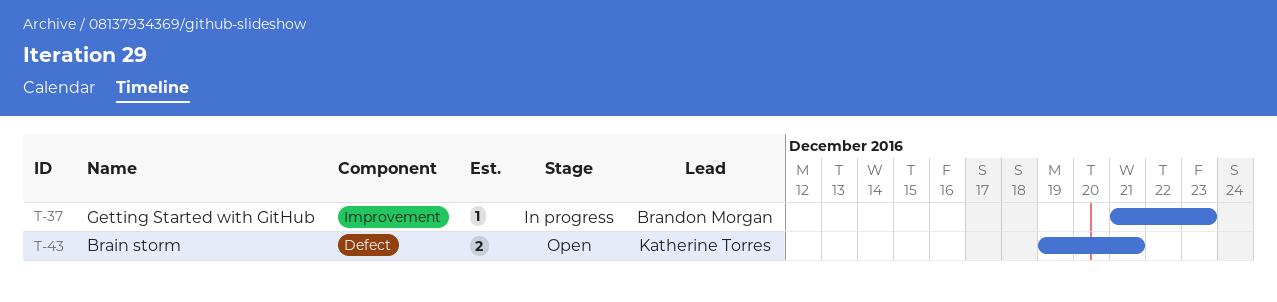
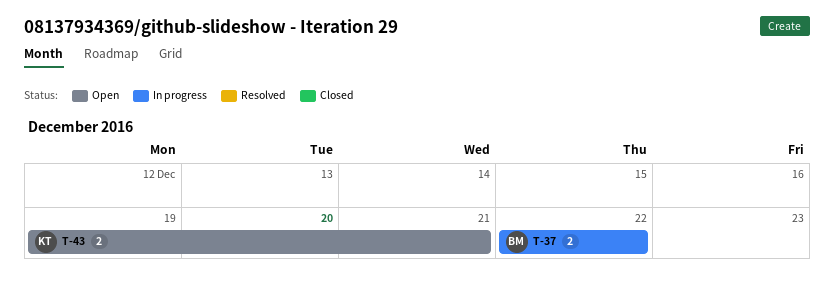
T-37, estimate: 1 -> 2
T-37, start: Dec 21 -> Dec 22
T-37, due: Dec 23 -> Dec 22

